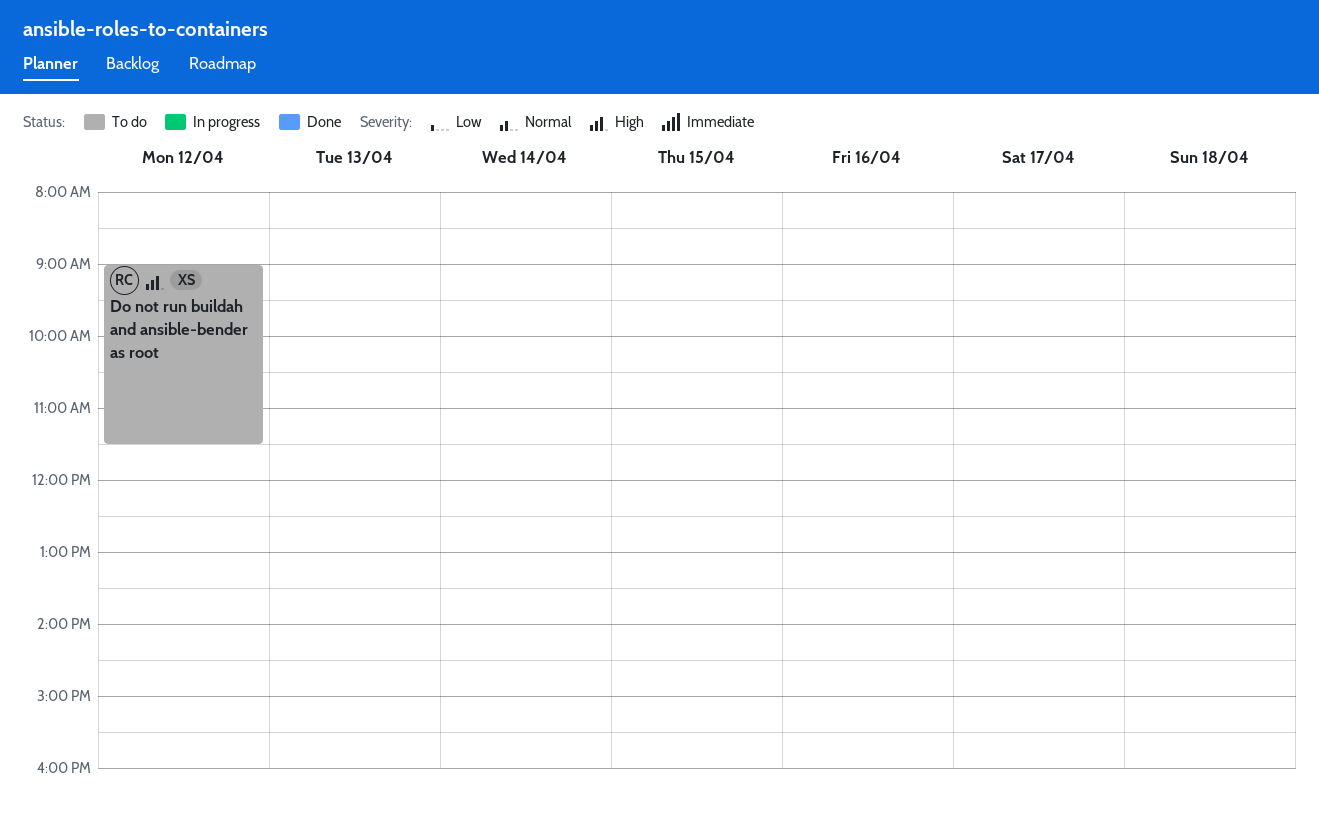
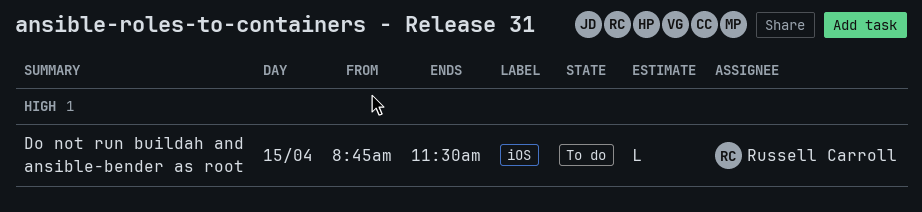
Do not run buildah and ansible-bender as root, estimate: XS -> L
Do not run buildah and ansible-bender as root, day: Apr 12 -> Apr 15
Do not run buildah and ansible-bender as root, begins: 09:00 -> 08:45

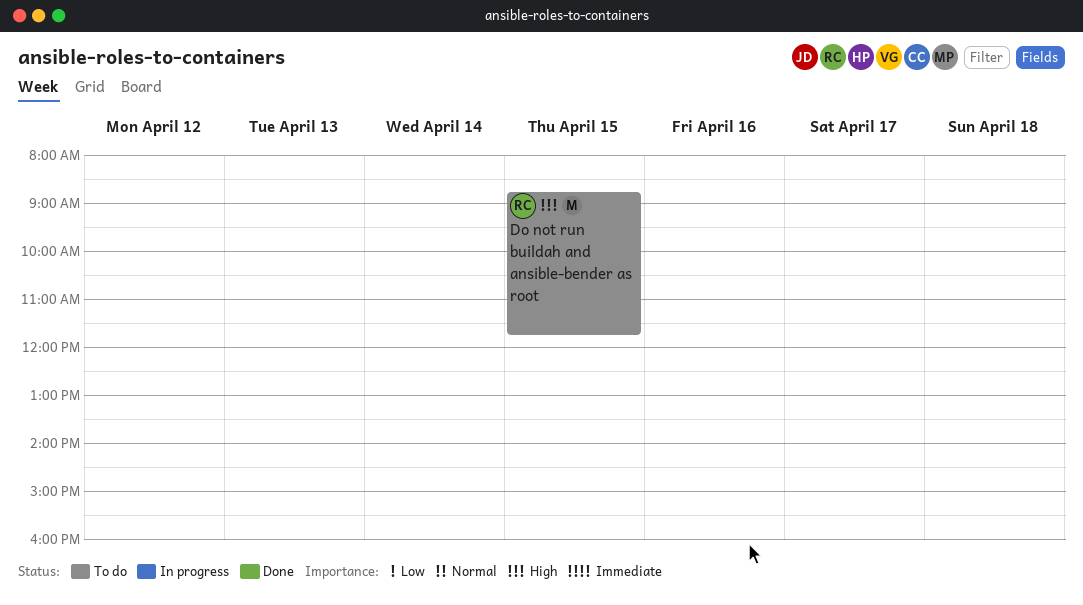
Do not run buildah and ansible-bender as root, estimate: L -> M
Do not run buildah and ansible-bender as root, ends: 11:30 -> 11:45

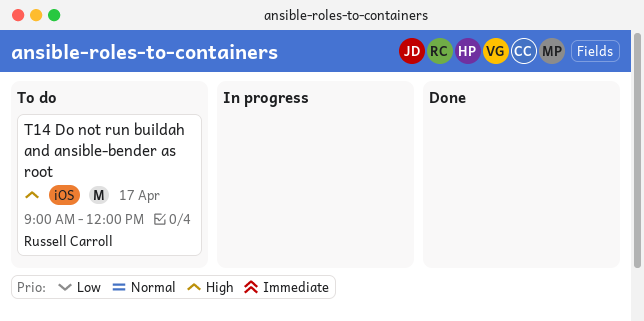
Do not run buildah and ansible-bender as root, day: Apr 15 -> Apr 17
Do not run buildah and ansible-bender as root, begins: 08:45 -> 09:00
Do not run buildah and ansible-bender as root, ends: 11:45 -> 12:00

